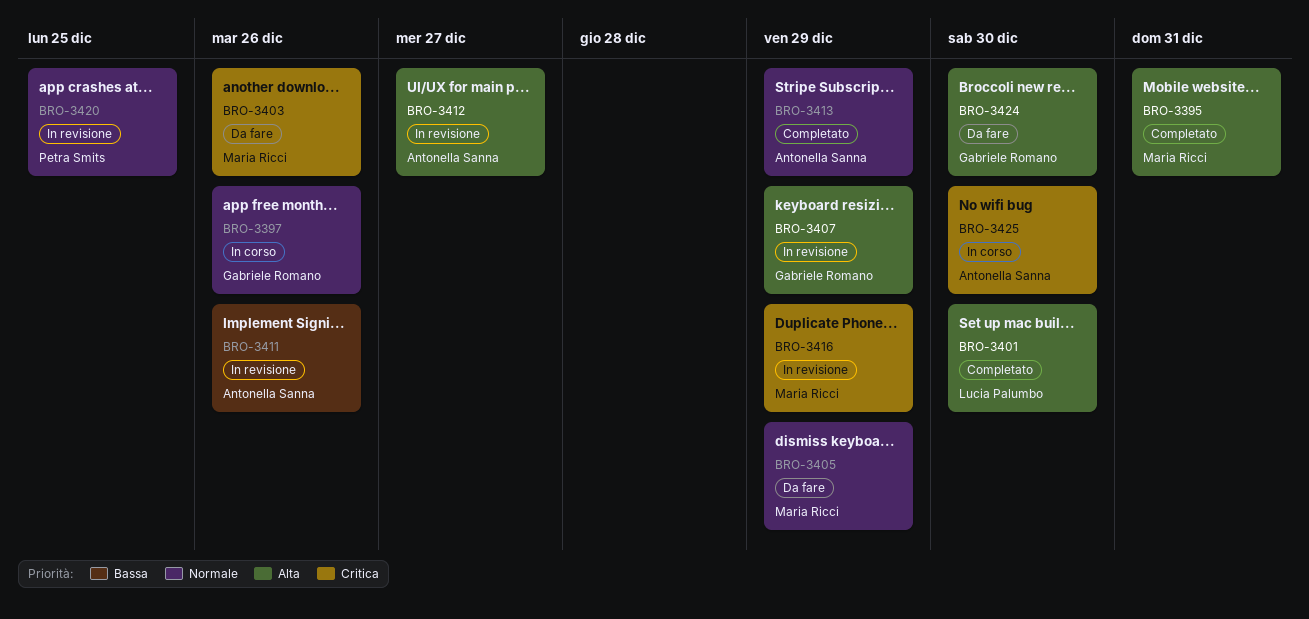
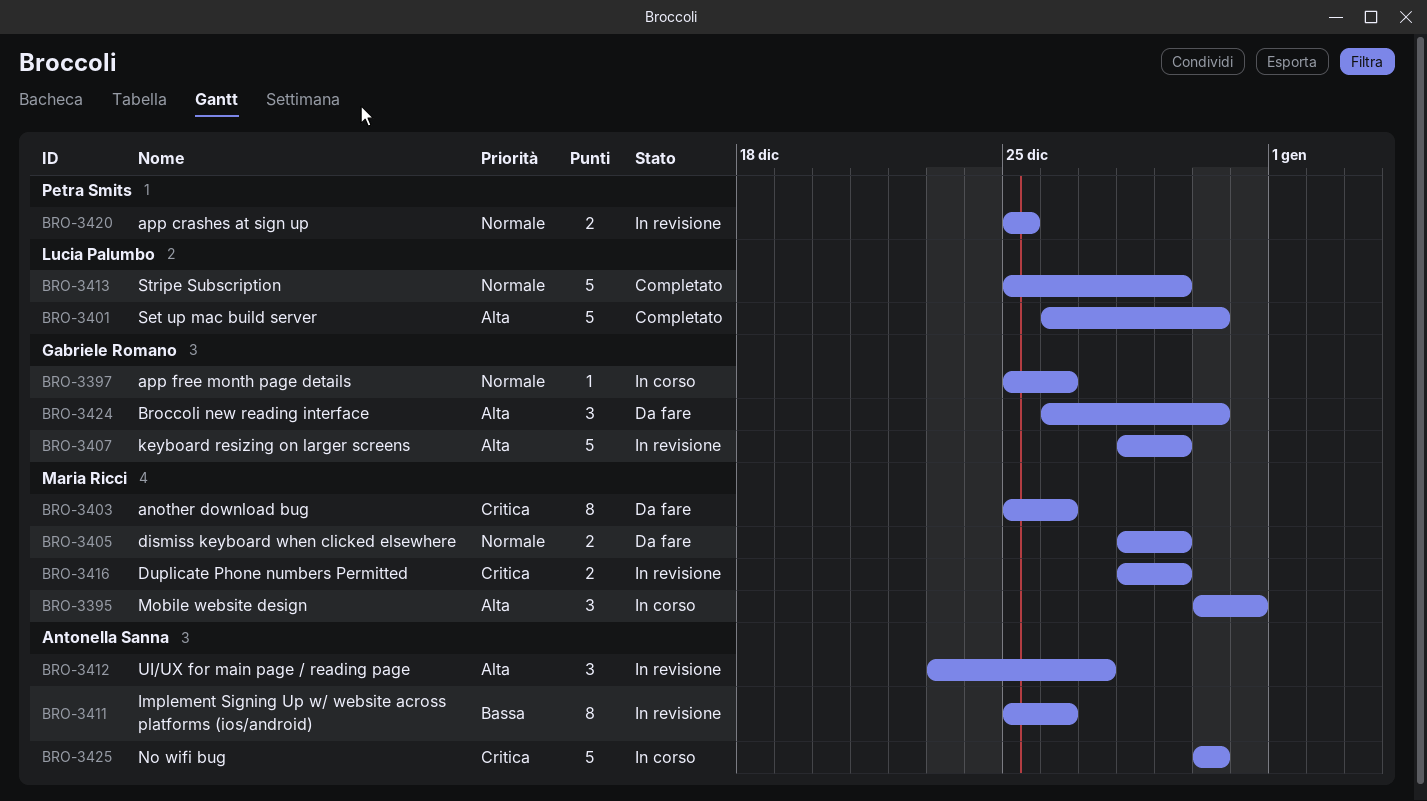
BRO-3395, status: Completato -> In corso
BRO-3413, owner: Antonella Sanna -> Lucia Palumbo

